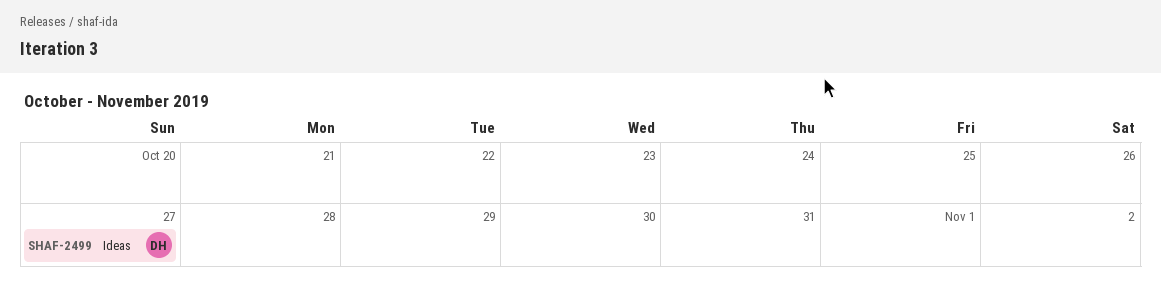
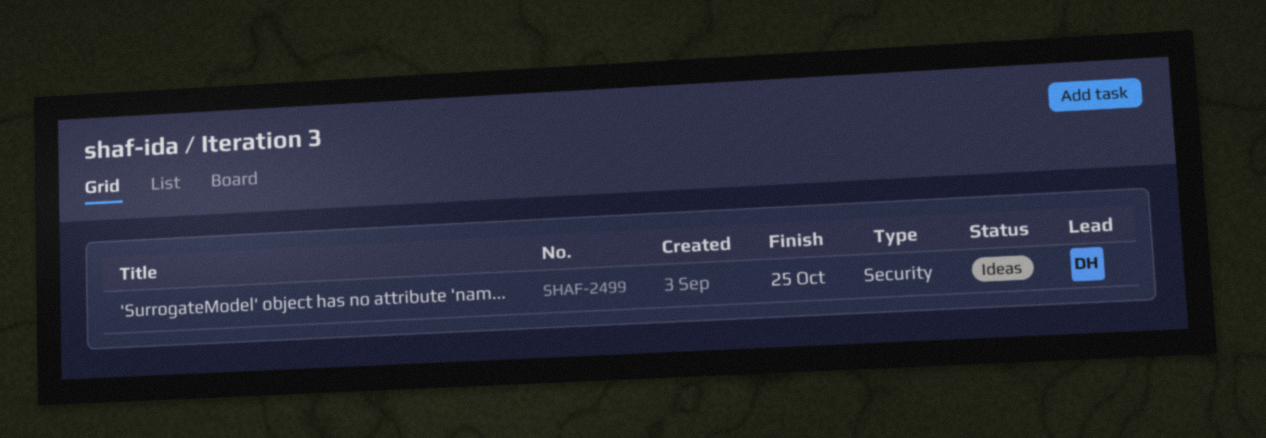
SHAF-2499, due: Oct 27 -> Oct 25

